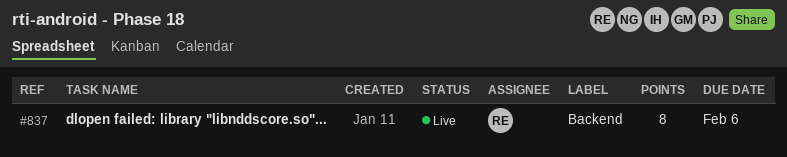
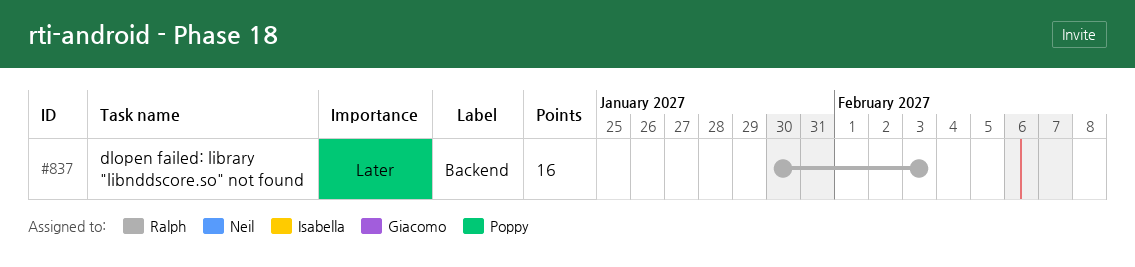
#837, estimate: 8 -> 16
#837, due: Feb 6 -> Feb 3

